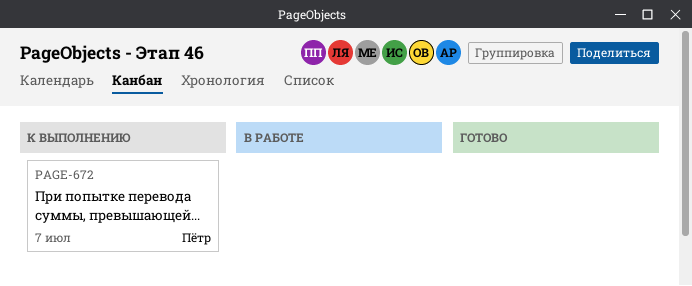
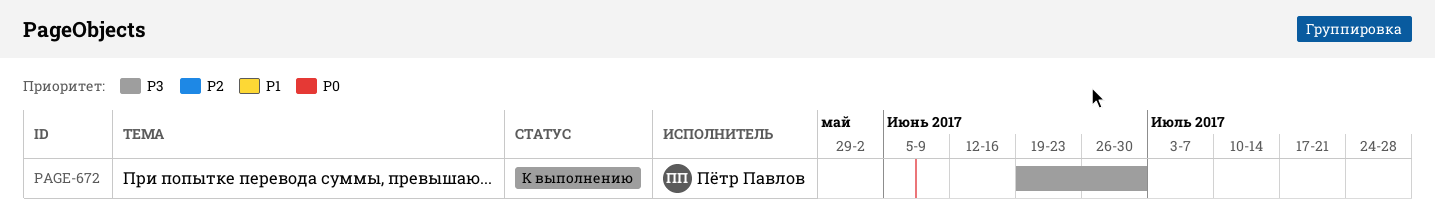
PAGE-672, due: Jul 7 -> Jun 30

